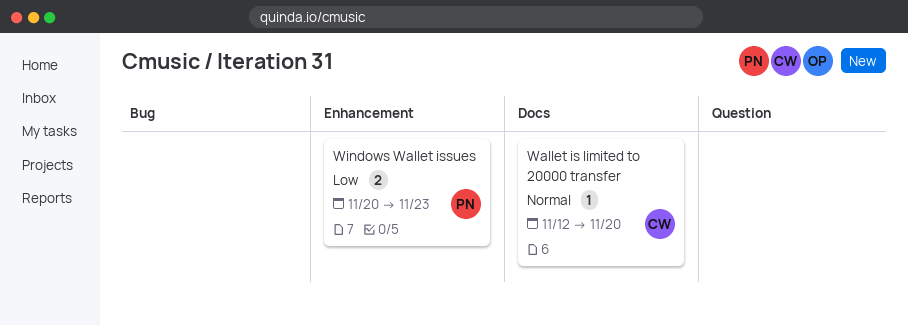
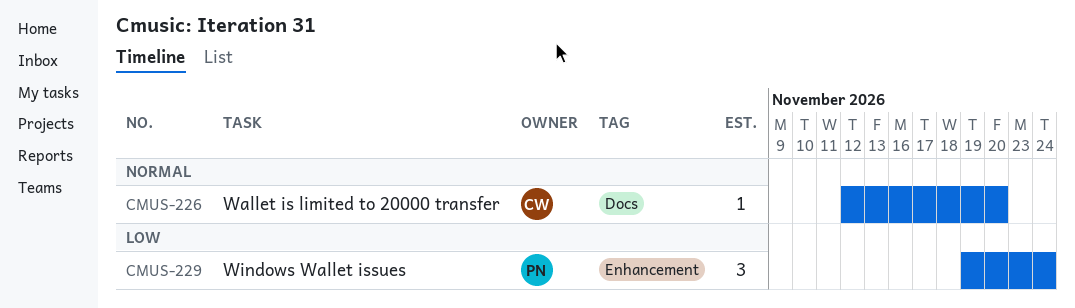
Windows Wallet issues, estimate: 2 -> 3
Windows Wallet issues, start: Nov 20 -> Nov 19
Windows Wallet issues, due: Nov 23 -> Nov 24

